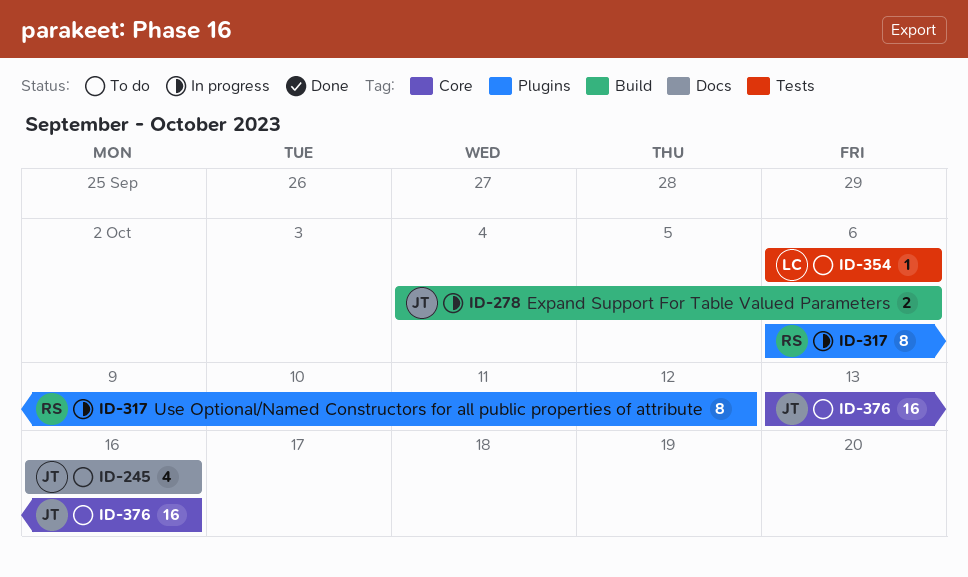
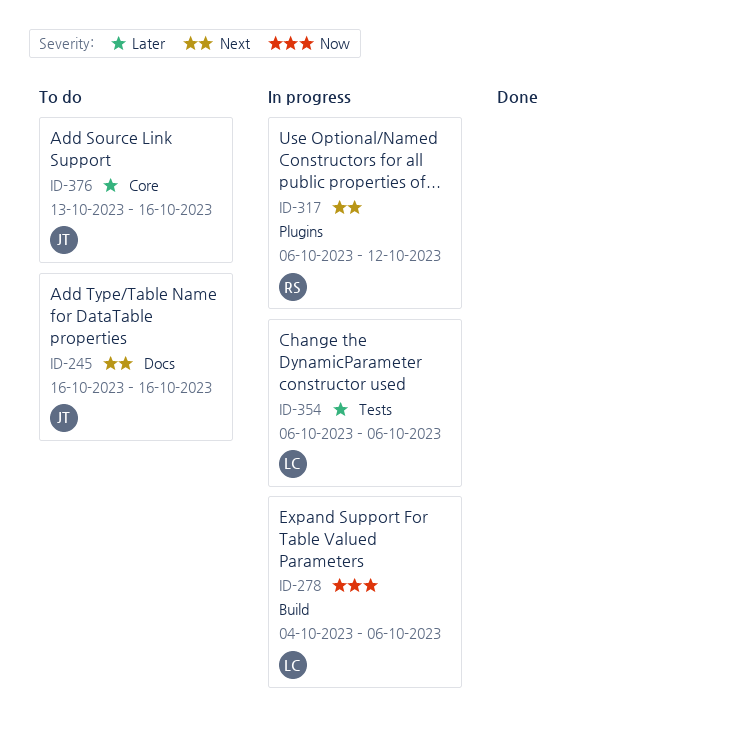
ID-278, owner: JT -> LC
ID-354, status: To do -> In progress

